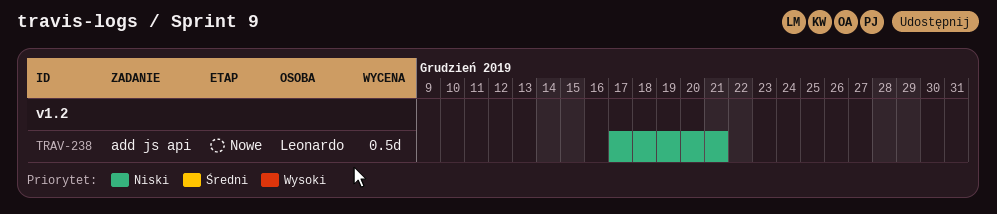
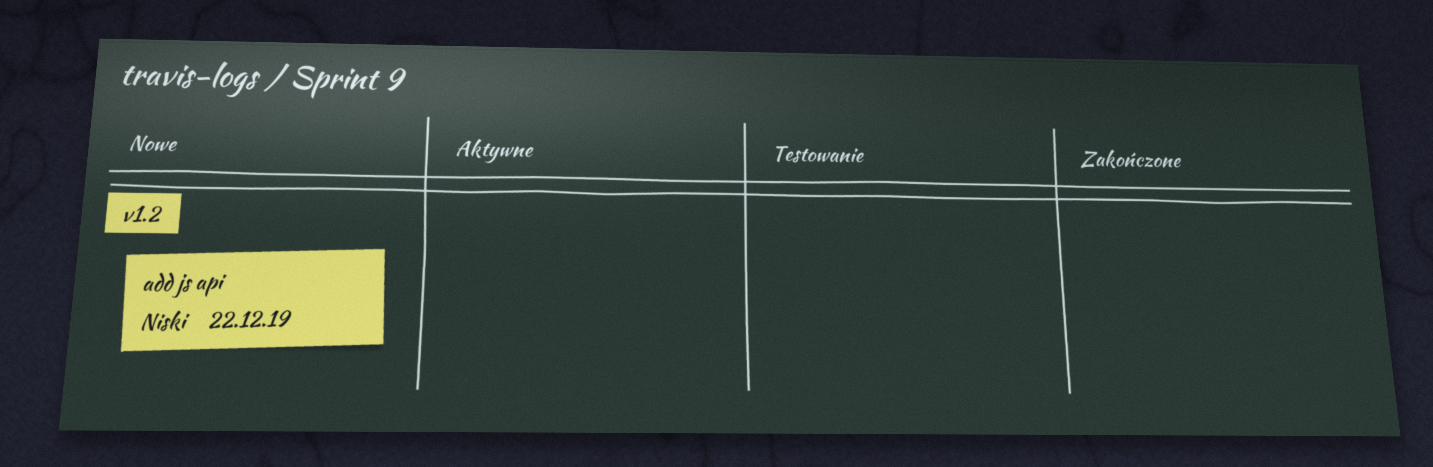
add js api, due: Dec 21 -> Dec 22

